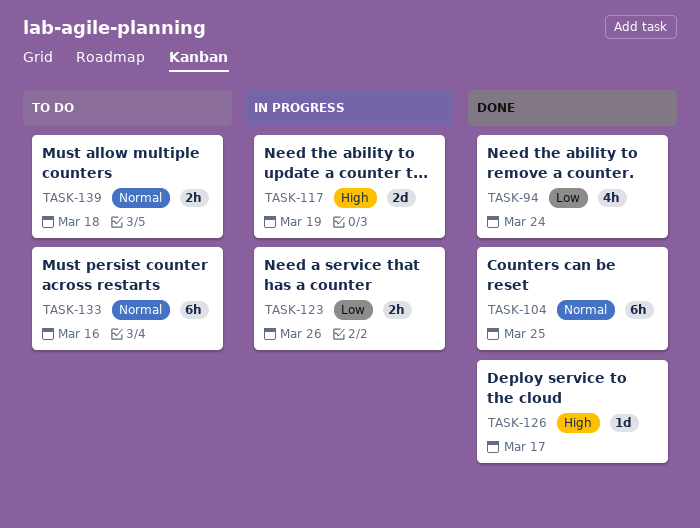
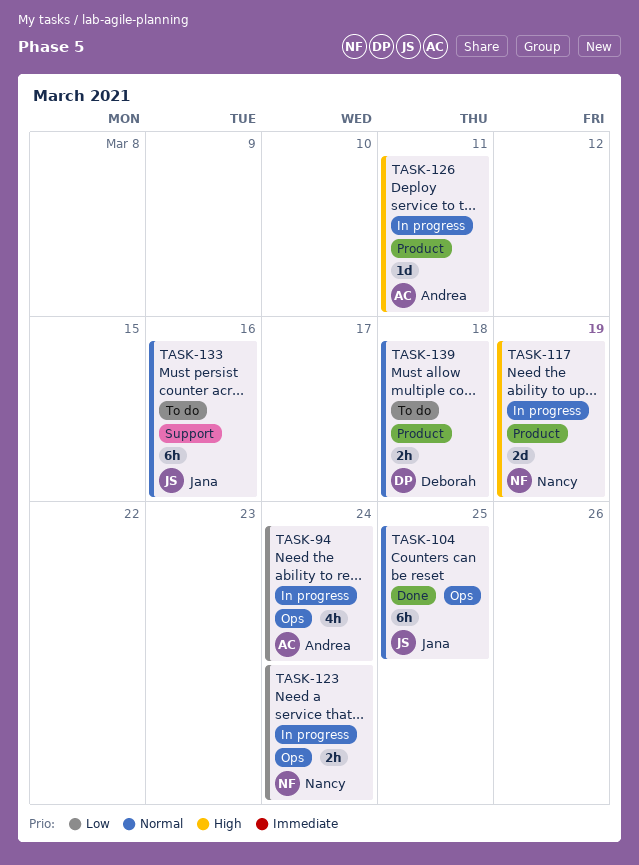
TASK-94, status: Done -> In progress
TASK-123, due: Mar 26 -> Mar 24
TASK-126, status: Done -> In progress
TASK-126, due: Mar 17 -> Mar 11

